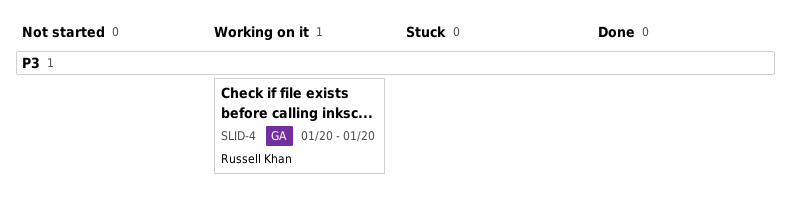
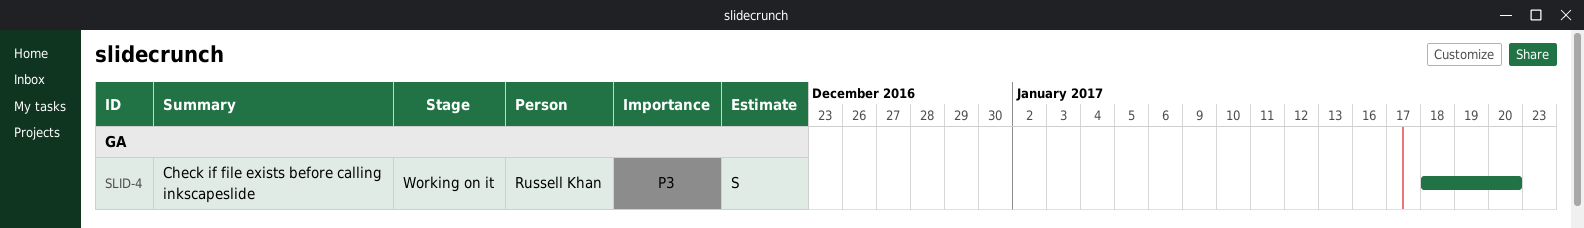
SLID-4, start: Jan 20 -> Jan 18

